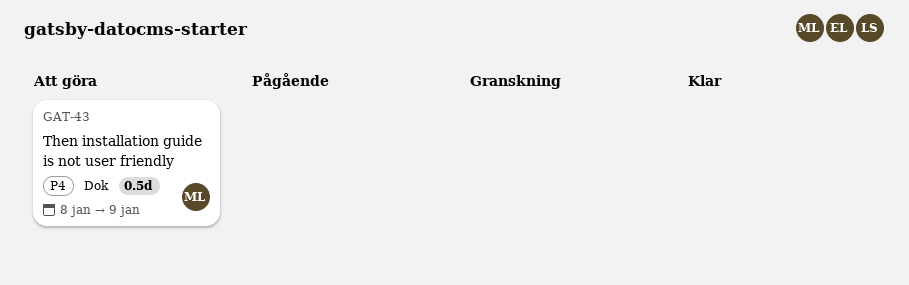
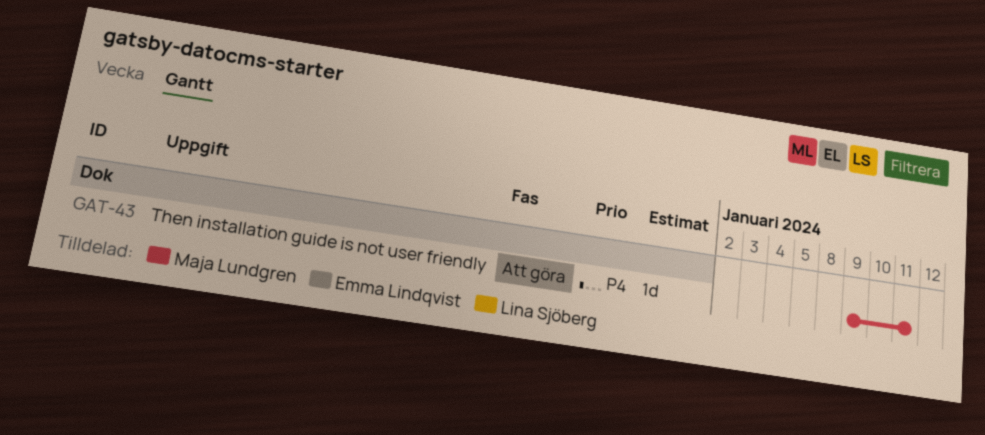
GAT-43, estimate: 0.5d -> 1d
GAT-43, start: Jan 8 -> Jan 9
GAT-43, due: Jan 9 -> Jan 11

